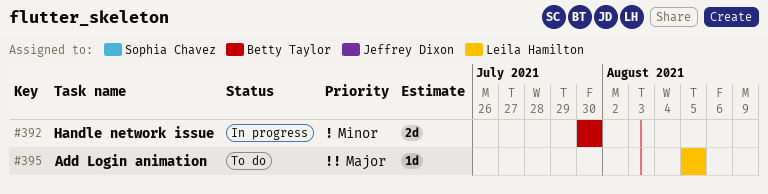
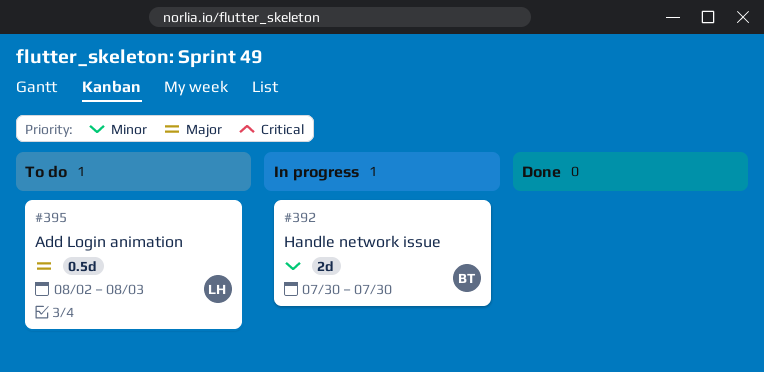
#395, estimate: 1d -> 0.5d
#395, start: Aug 5 -> Aug 2
#395, due: Aug 5 -> Aug 3

